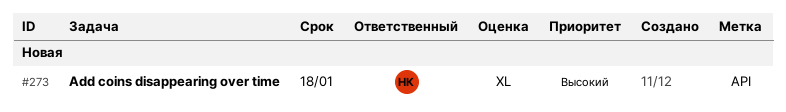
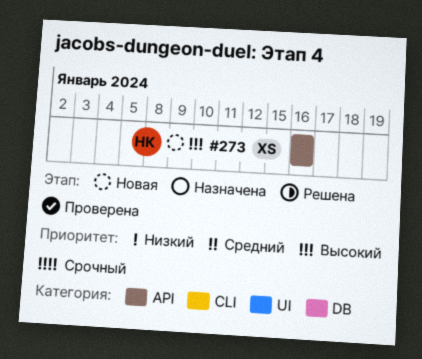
#273, estimate: XL -> XS
#273, due: Jan 18 -> Jan 16

